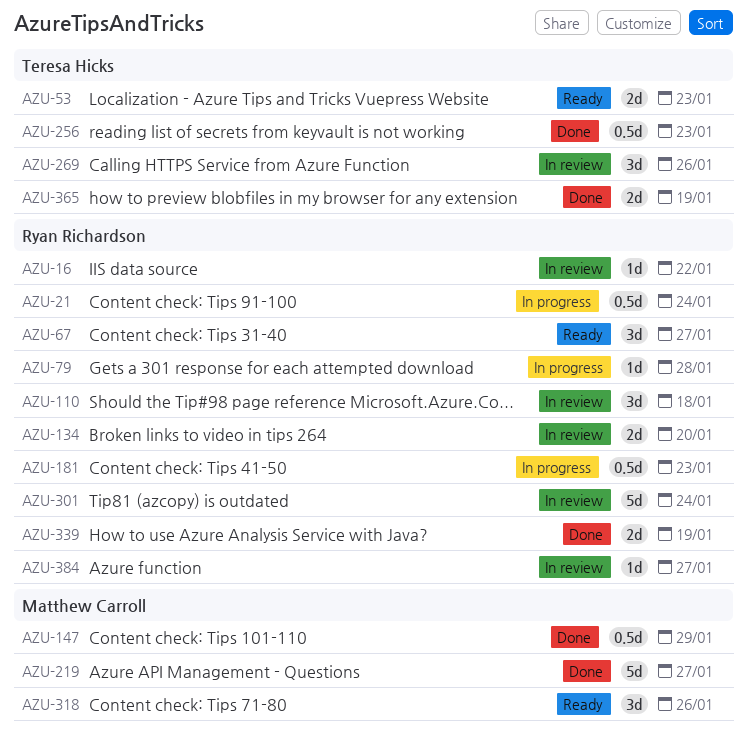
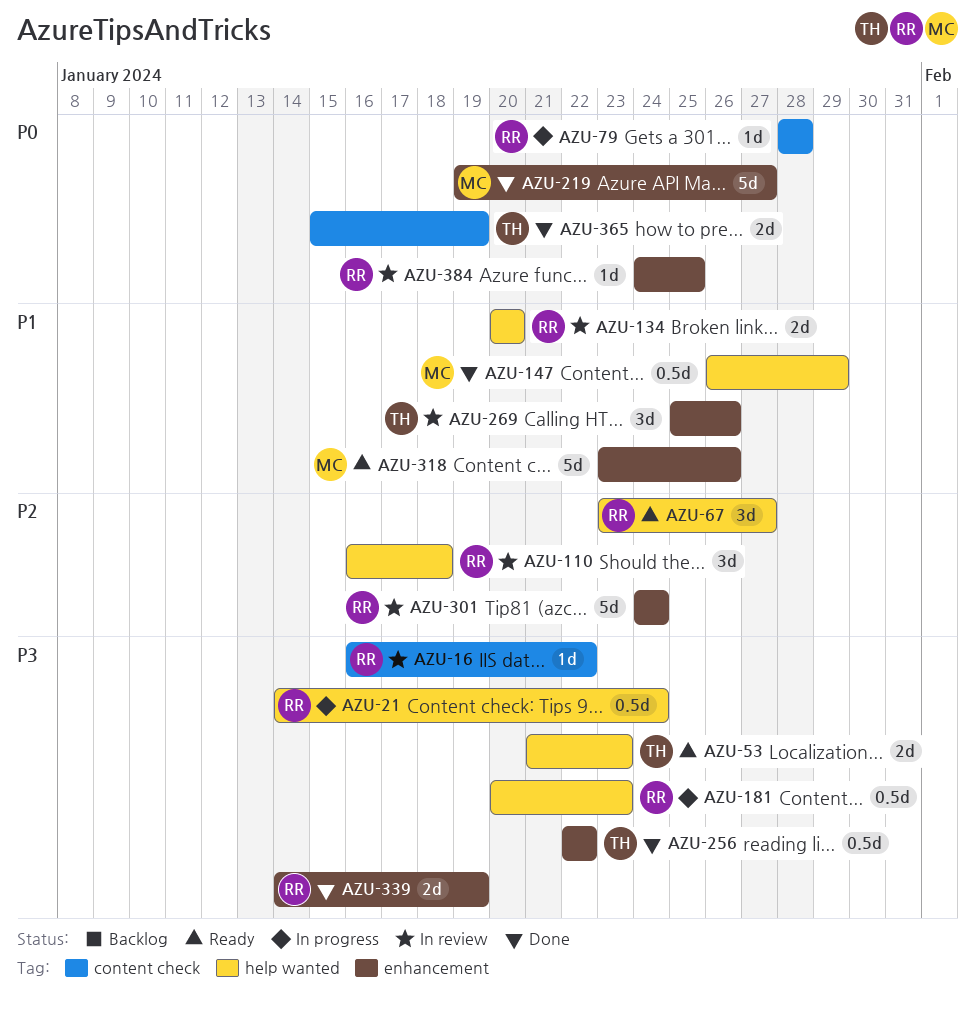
AZU-256, due: Jan 23 -> Jan 22
AZU-318, estimate: 3d -> 5d
AZU-384, due: Jan 27 -> Jan 25

